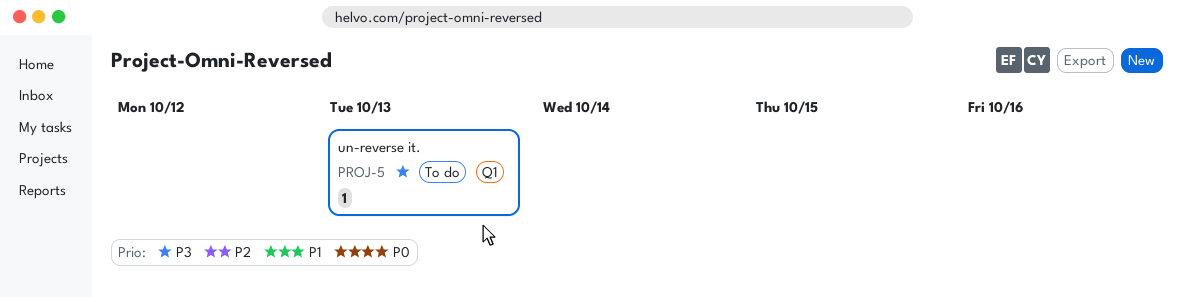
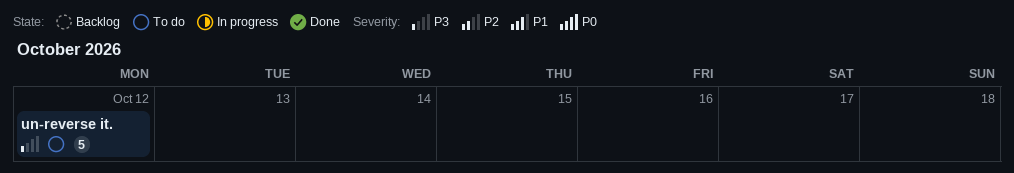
un-reverse it., estimate: 1 -> 5
un-reverse it., due: Oct 13 -> Oct 12

